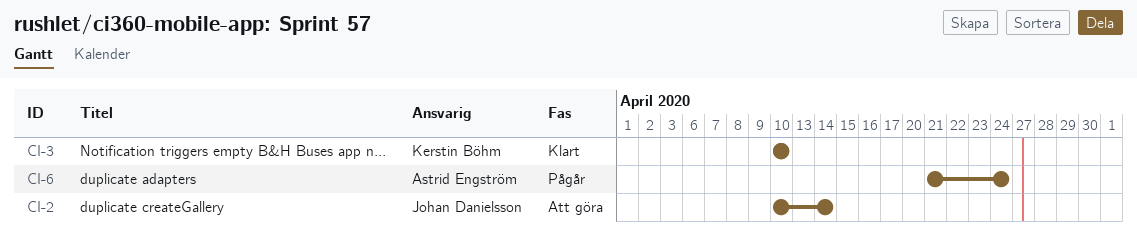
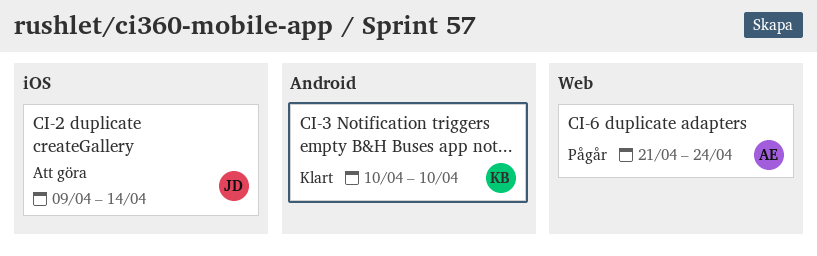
CI-2, start: Apr 10 -> Apr 9

